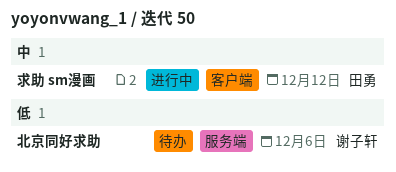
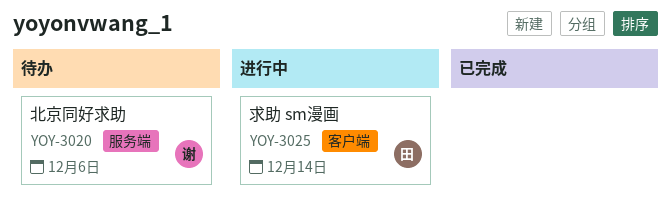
求助 sm漫画, due: Dec 12 -> Dec 14

